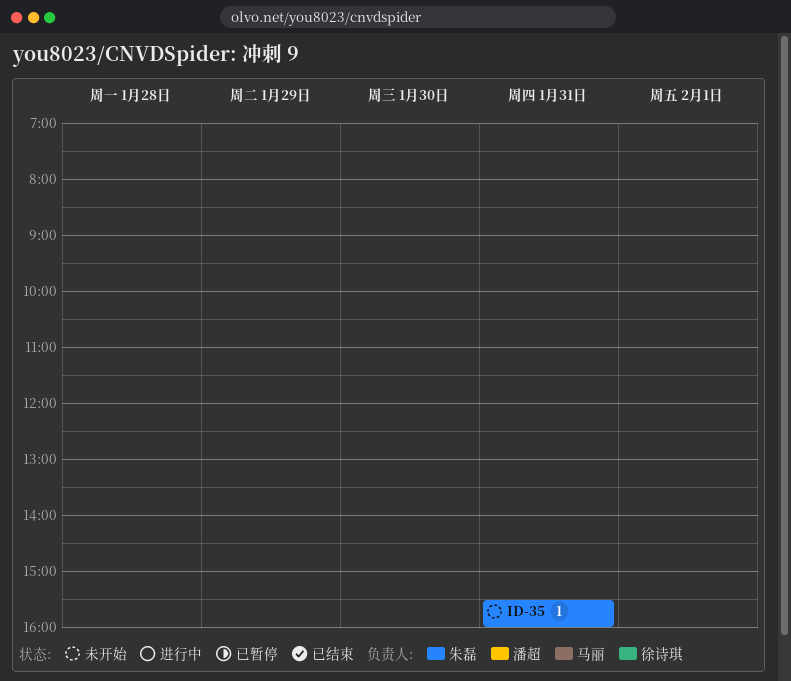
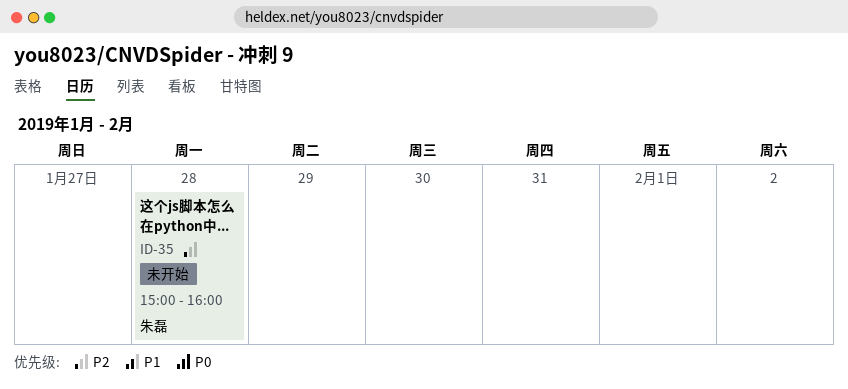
ID-35, day: Jan 31 -> Jan 28
ID-35, begins: 15:30 -> 15:00

